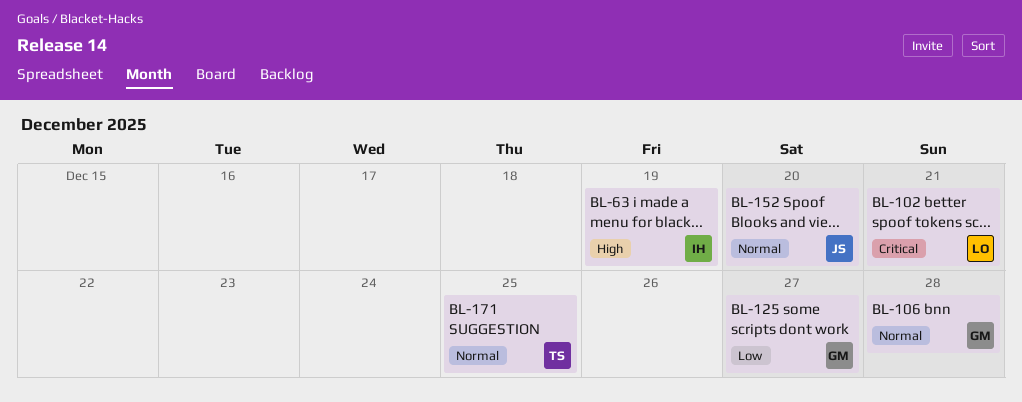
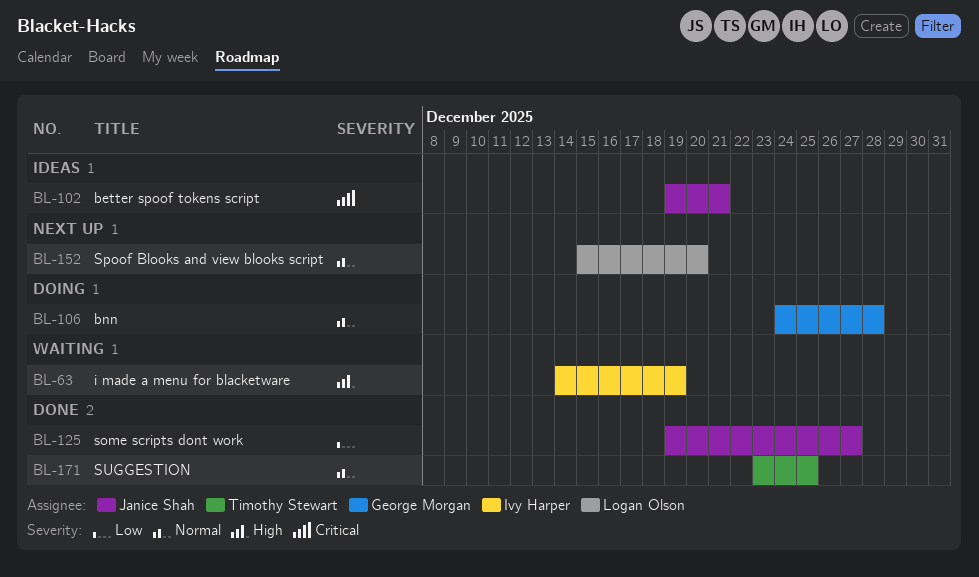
BL-102, owner: Logan Olson -> Janice Shah
BL-125, owner: George Morgan -> Janice Shah
BL-152, owner: Janice Shah -> Logan Olson

